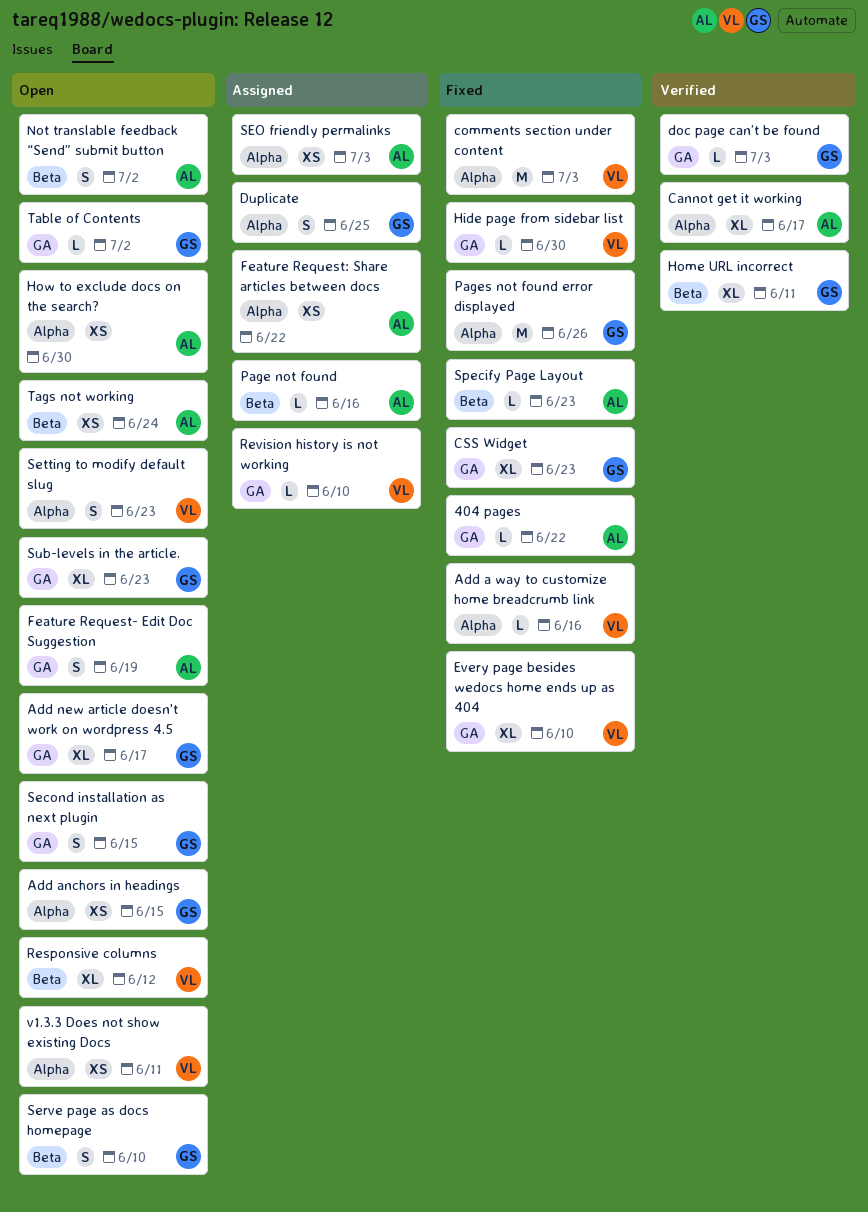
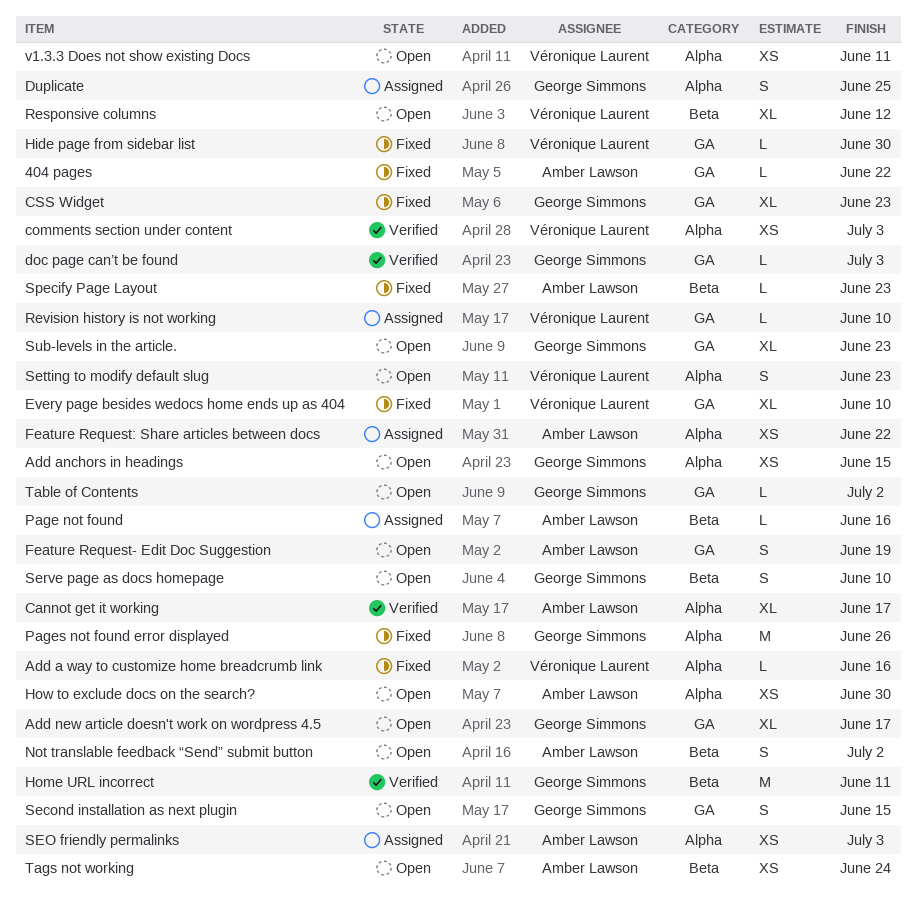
comments section under content, status: Fixed -> Verified
comments section under content, estimate: M -> XS
Home URL incorrect, estimate: XL -> M

